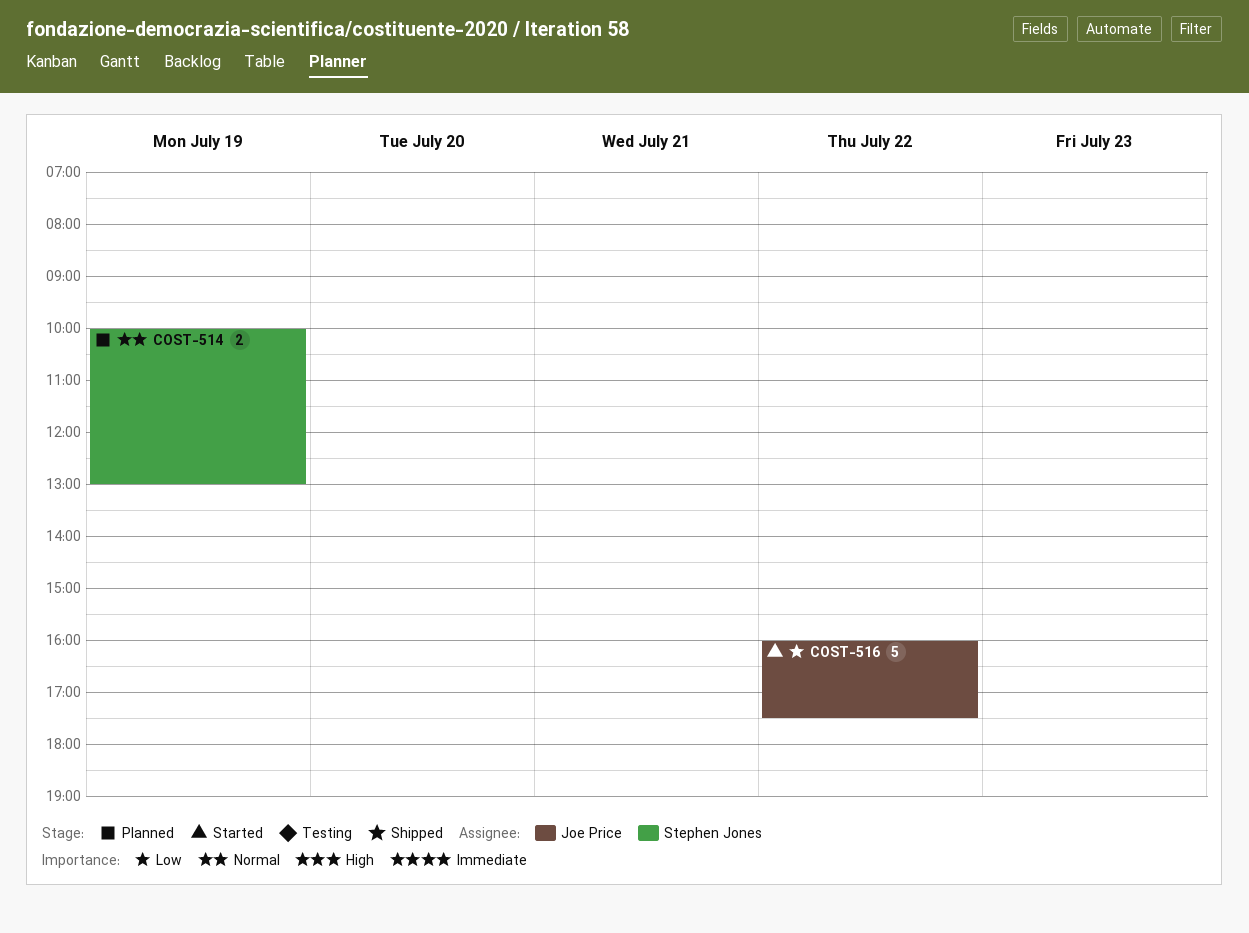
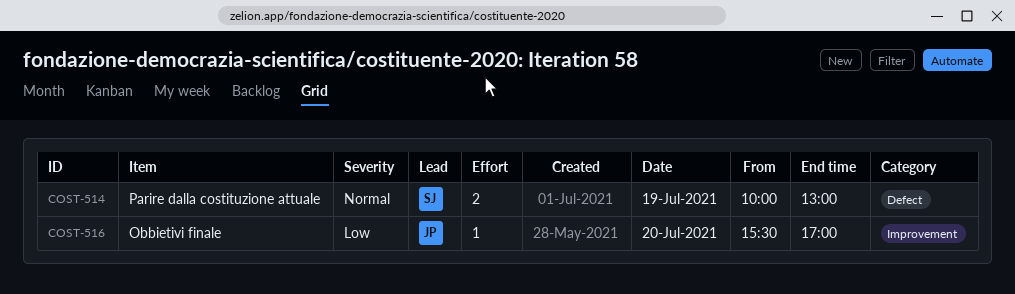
COST-516, estimate: 5 -> 1
COST-516, day: Jul 22 -> Jul 20
COST-516, begins: 16:00 -> 15:30
COST-516, ends: 17:30 -> 17:00

